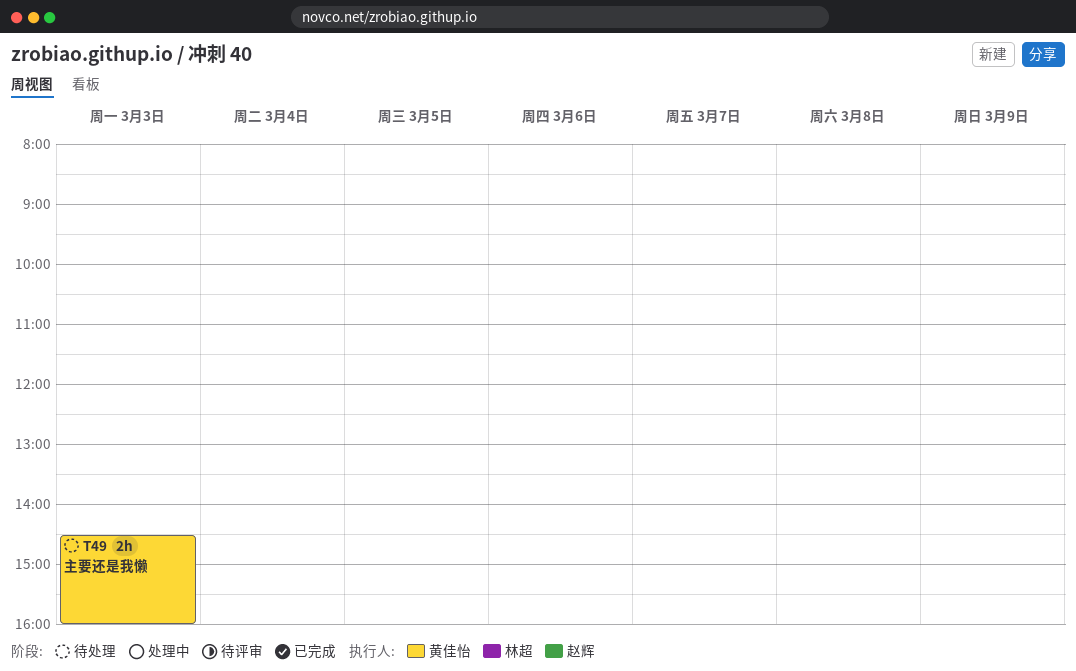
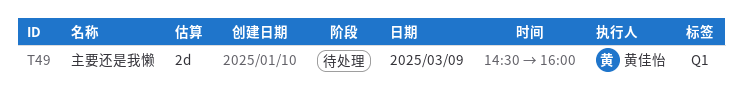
T49, estimate: 2h -> 2d
T49, day: Mar 3 -> Mar 9

